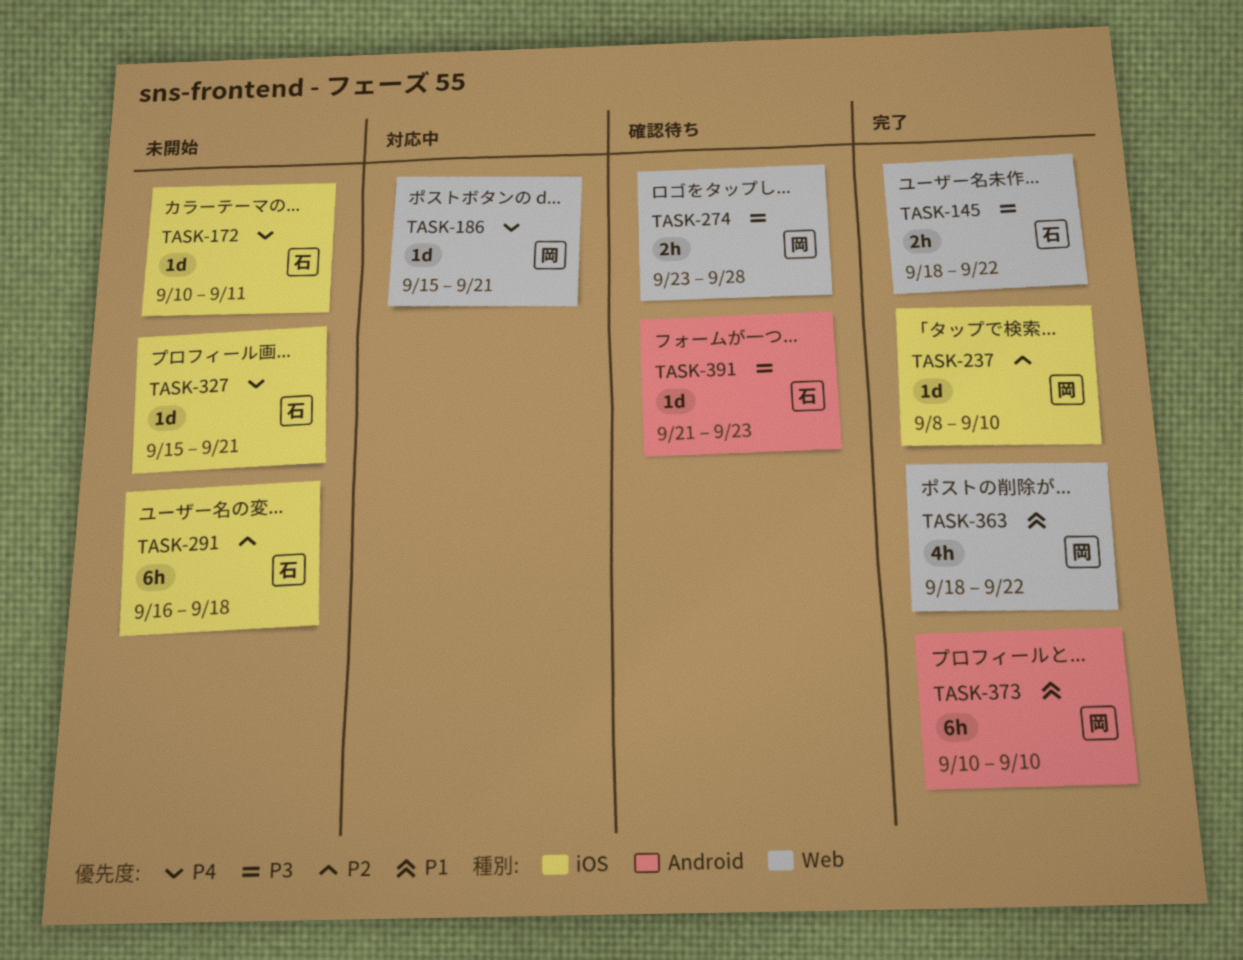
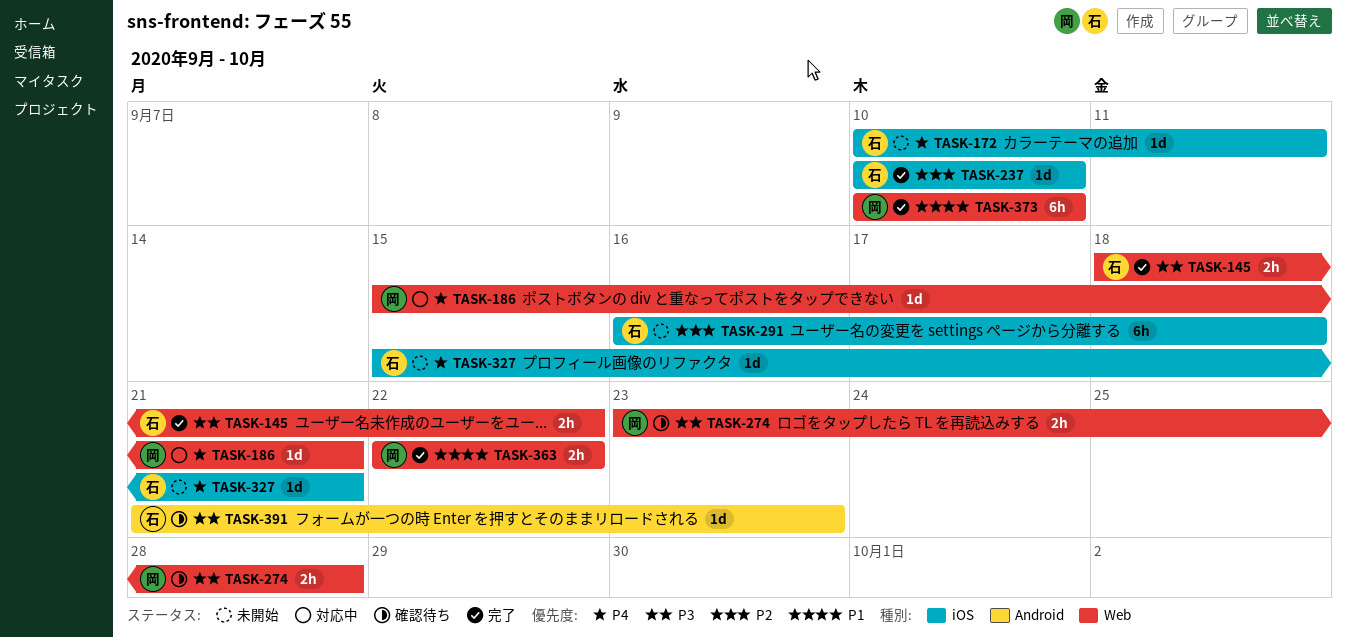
TASK-237, owner: 岡 -> 石
TASK-237, start: Sep 8 -> Sep 10
TASK-363, estimate: 4h -> 2h
TASK-363, start: Sep 18 -> Sep 22
TASK-373, label: Android -> Web

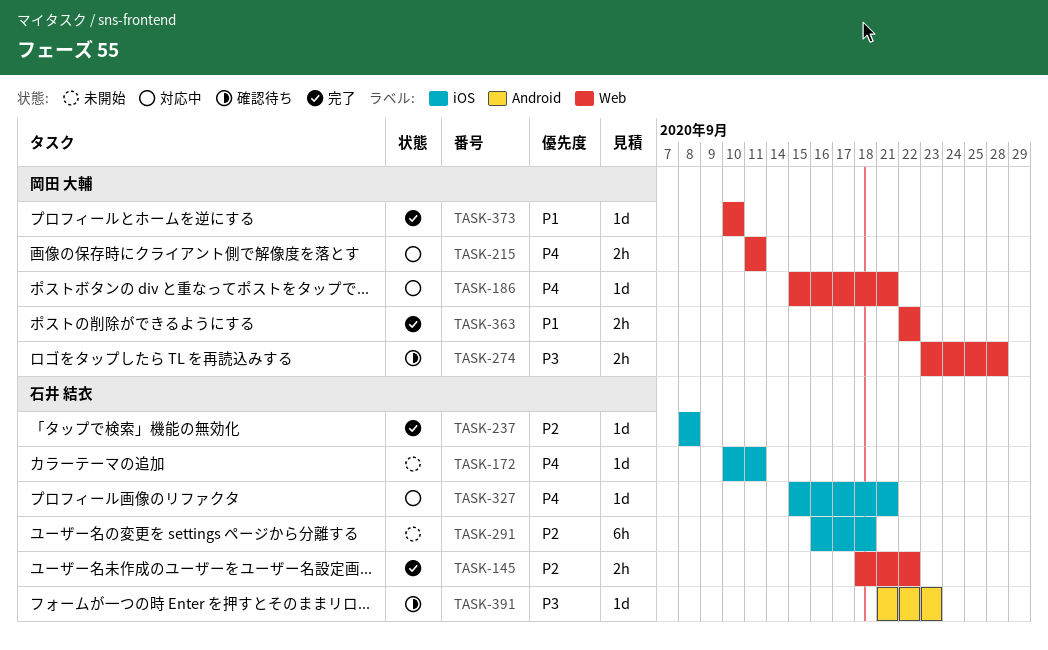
TASK-145, priority: P3 -> P2
TASK-215: none -> present
TASK-237, start: Sep 10 -> Sep 8
TASK-237, due: Sep 10 -> Sep 8
TASK-327, status: 未開始 -> 対応中
TASK-373, estimate: 6h -> 1d

